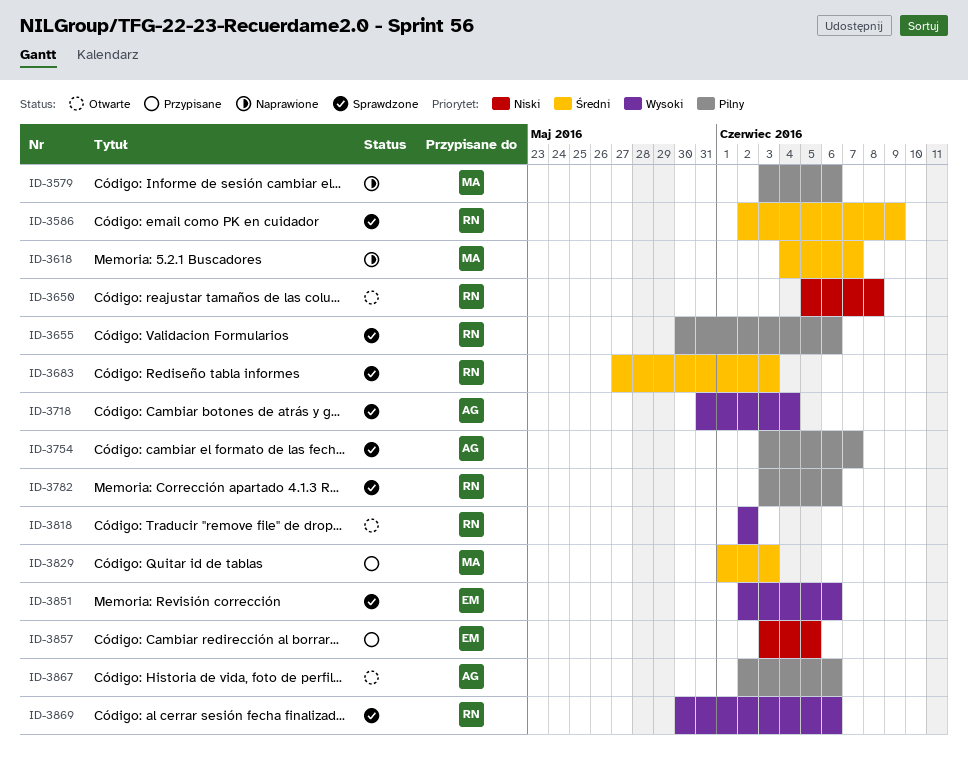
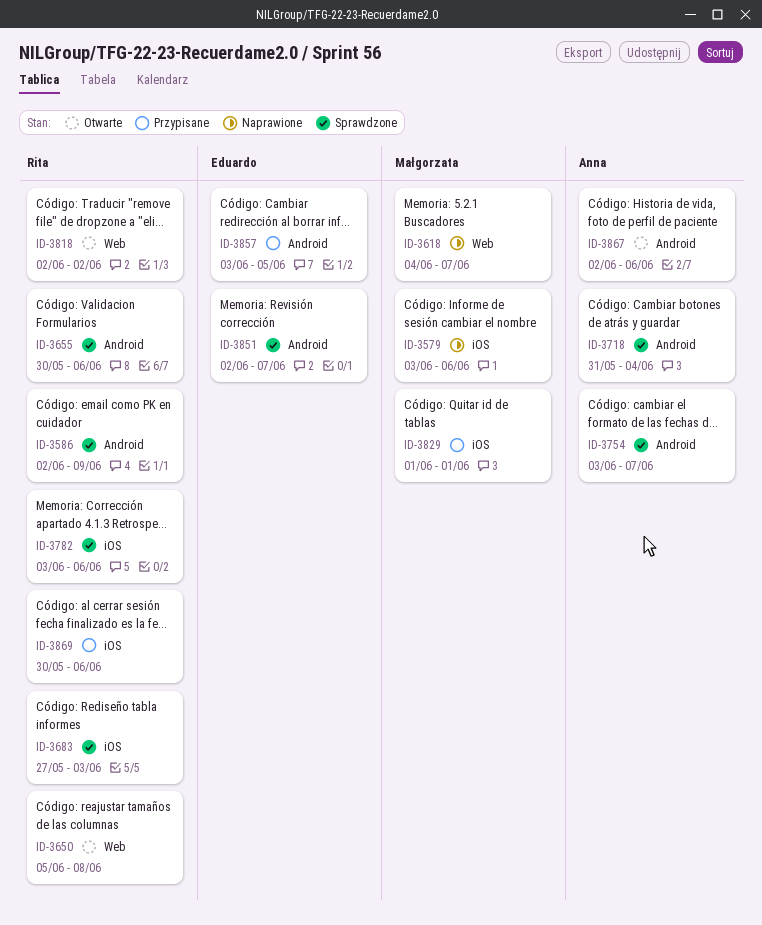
ID-3829, due: Jun 3 -> Jun 1
ID-3851, due: Jun 6 -> Jun 7
ID-3869, status: Sprawdzone -> Przypisane

